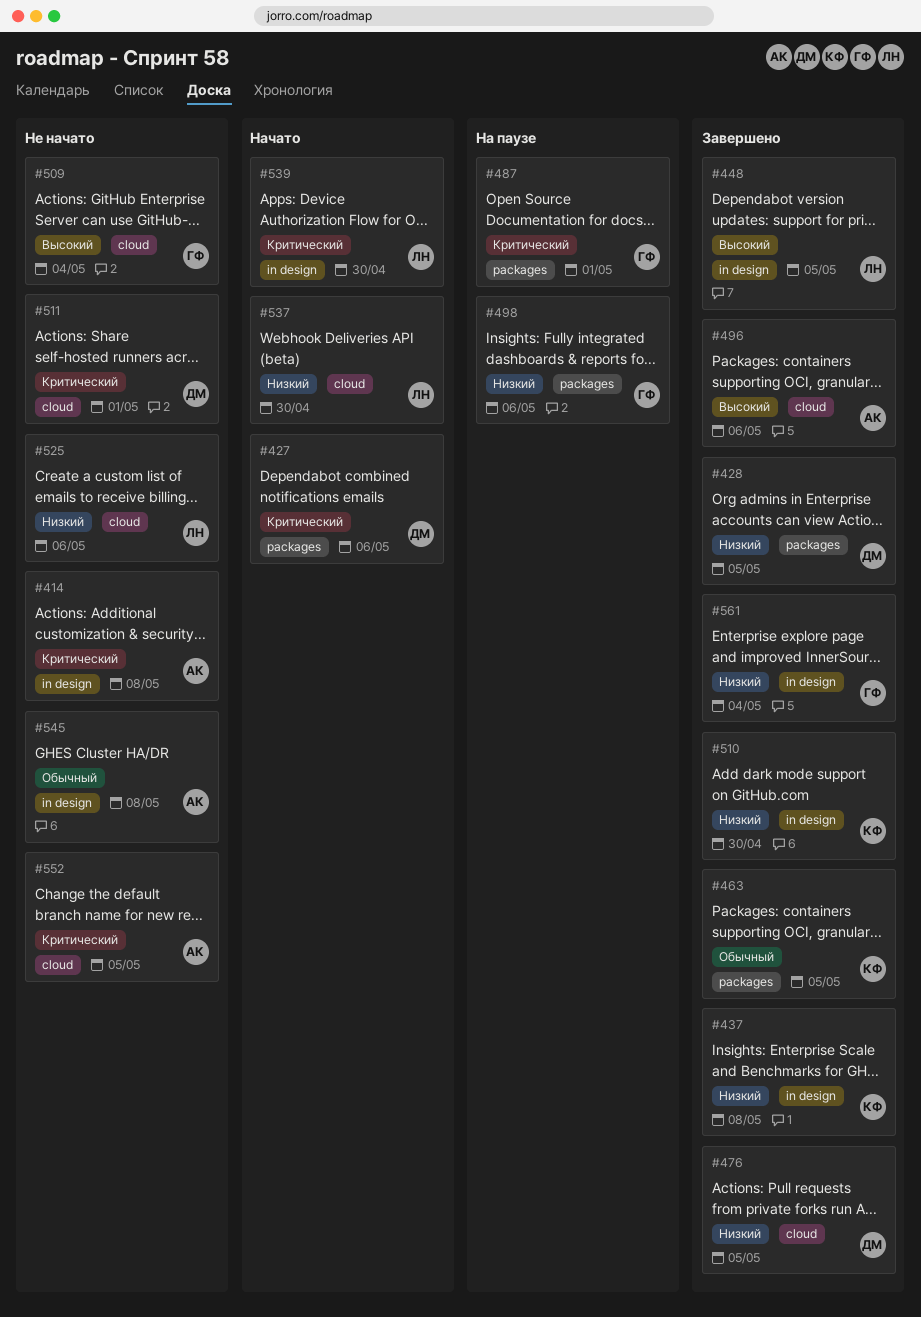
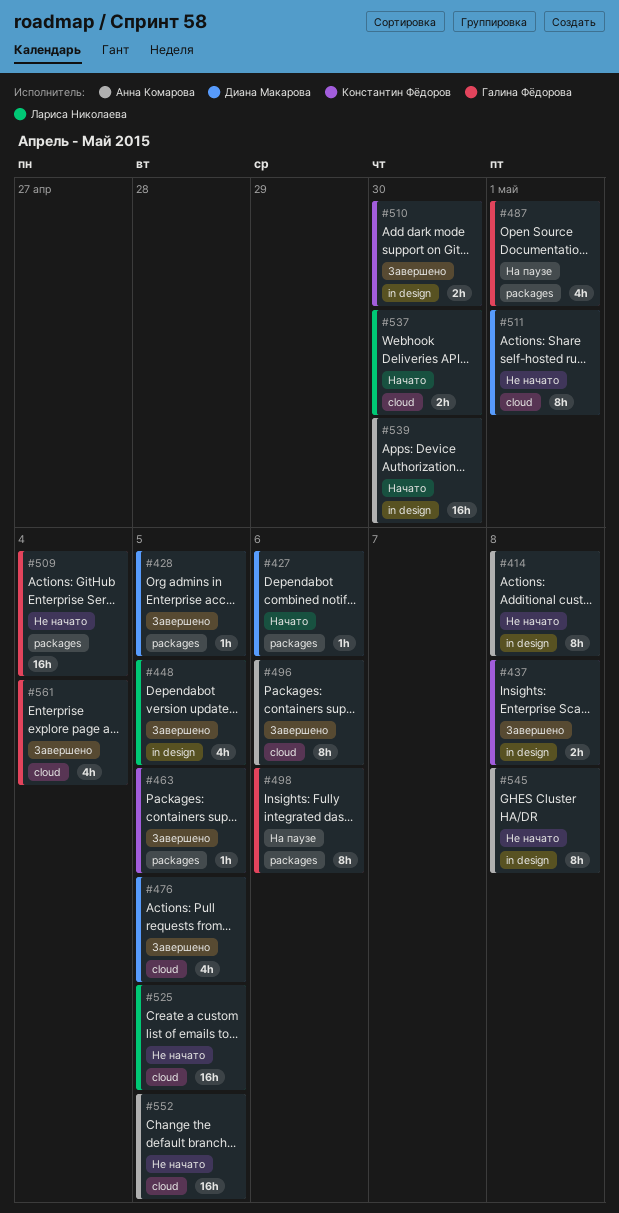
#509, label: cloud -> packages
#525, due: May 6 -> May 5
#539, owner: Лариса Николаева -> Анна Комарова
#561, label: in design -> cloud

